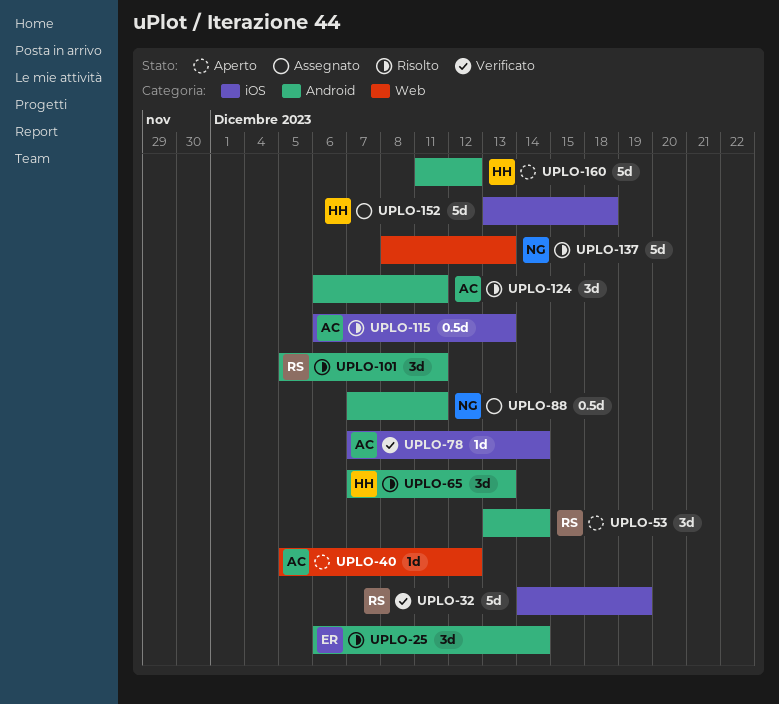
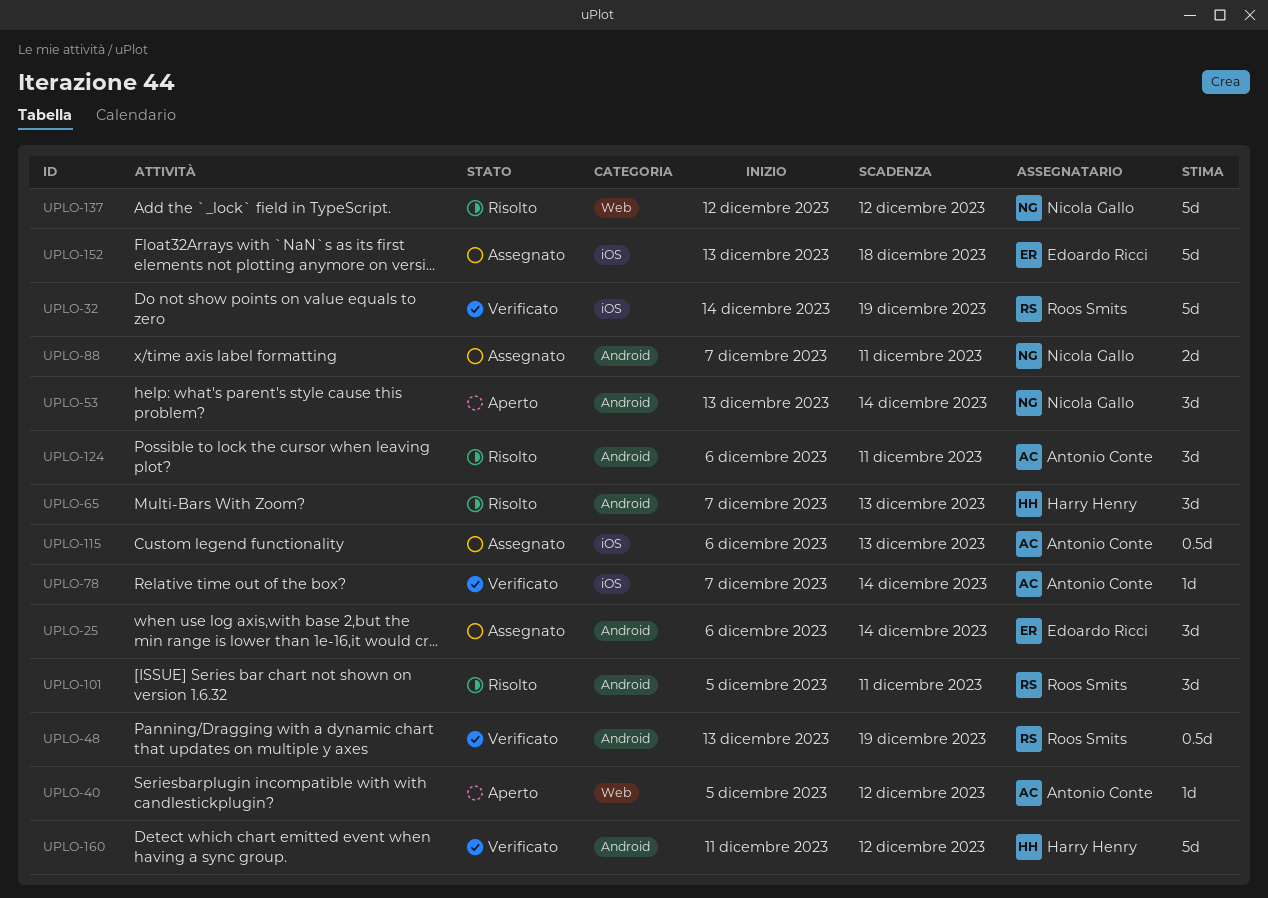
UPLO-25, status: Risolto -> Assegnato
UPLO-48: none -> present
UPLO-53, owner: Roos Smits -> Nicola Gallo
UPLO-88, estimate: 0.5d -> 2d
UPLO-115, status: Risolto -> Assegnato
UPLO-137, start: Dec 8 -> Dec 12
UPLO-137, due: Dec 13 -> Dec 12
UPLO-152, owner: Harry Henry -> Edoardo Ricci
UPLO-160, status: Aperto -> Verificato

